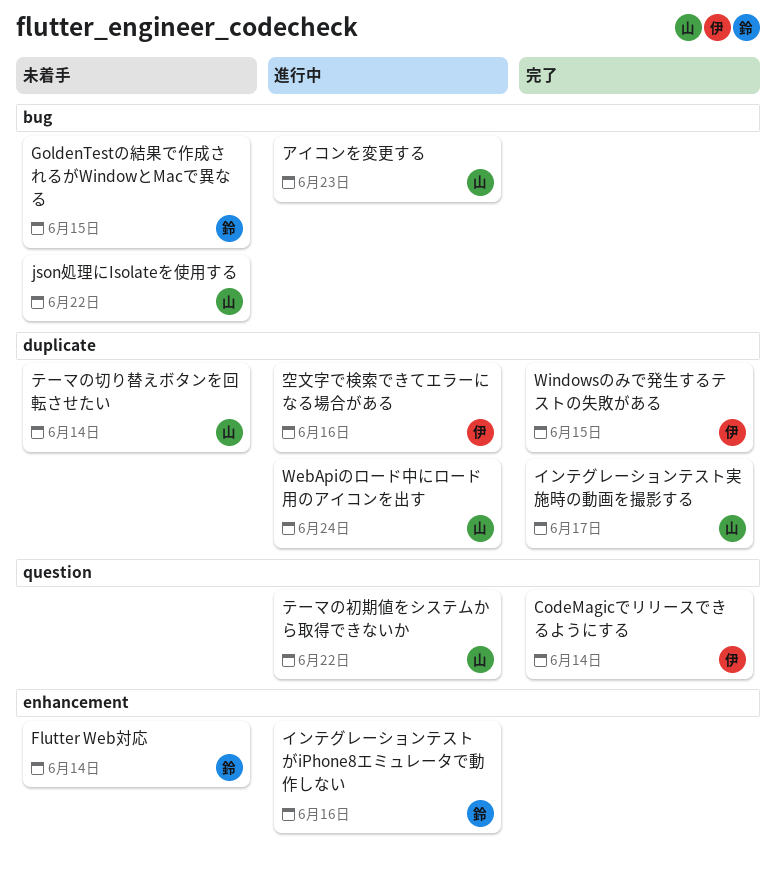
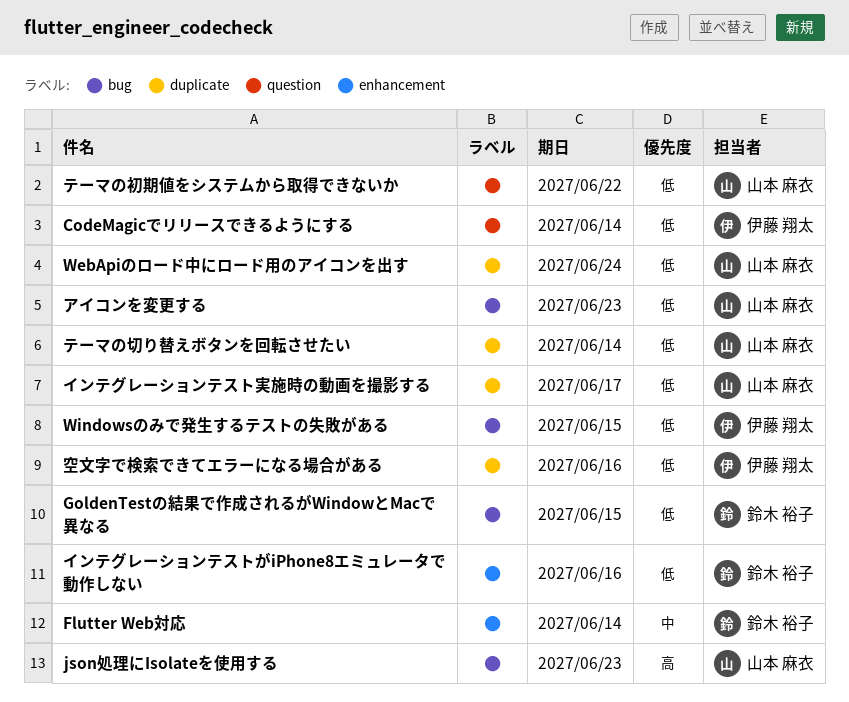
json処理にIsolateを使用する, due: Jun 22 -> Jun 23
Windowsのみで発生するテストの失敗がある, label: duplicate -> bug

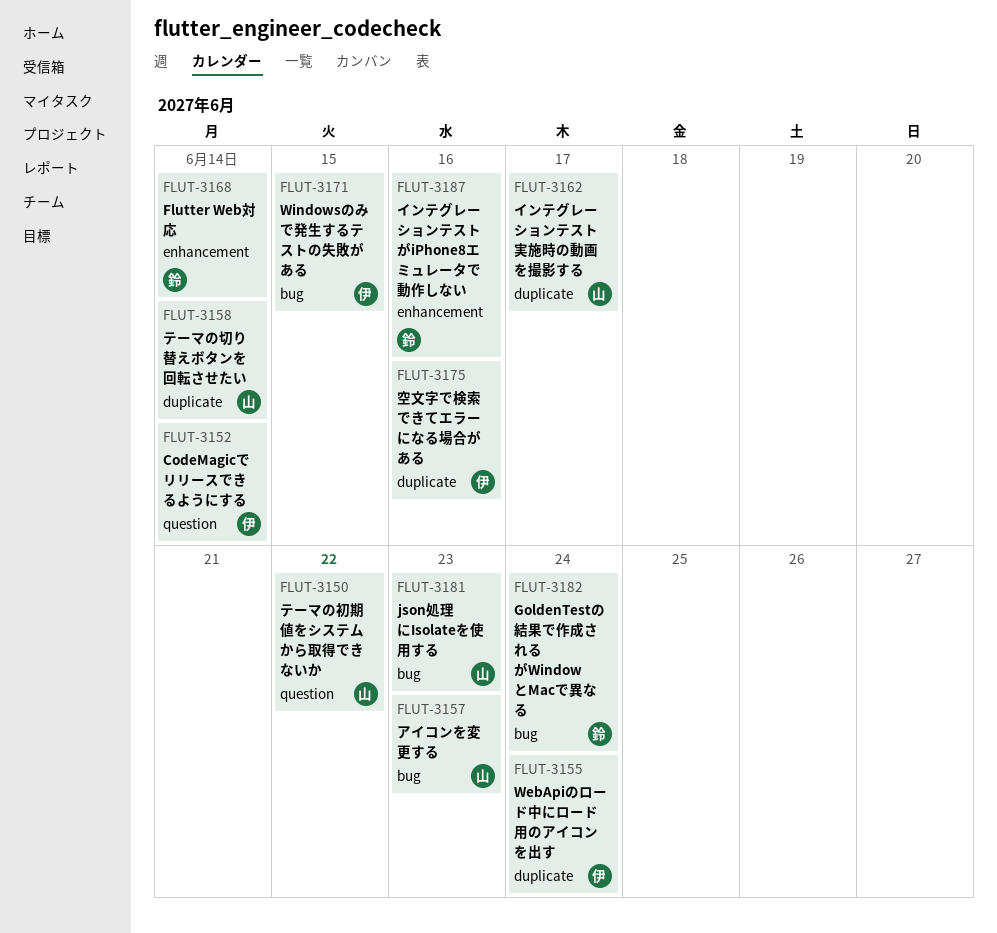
GoldenTestの結果で作成されるがWindowとMacで異なる, due: Jun 15 -> Jun 24
WebApiのロード中にロード用のアイコンを出す, owner: 山本 麻衣 -> 伊藤 翔太

